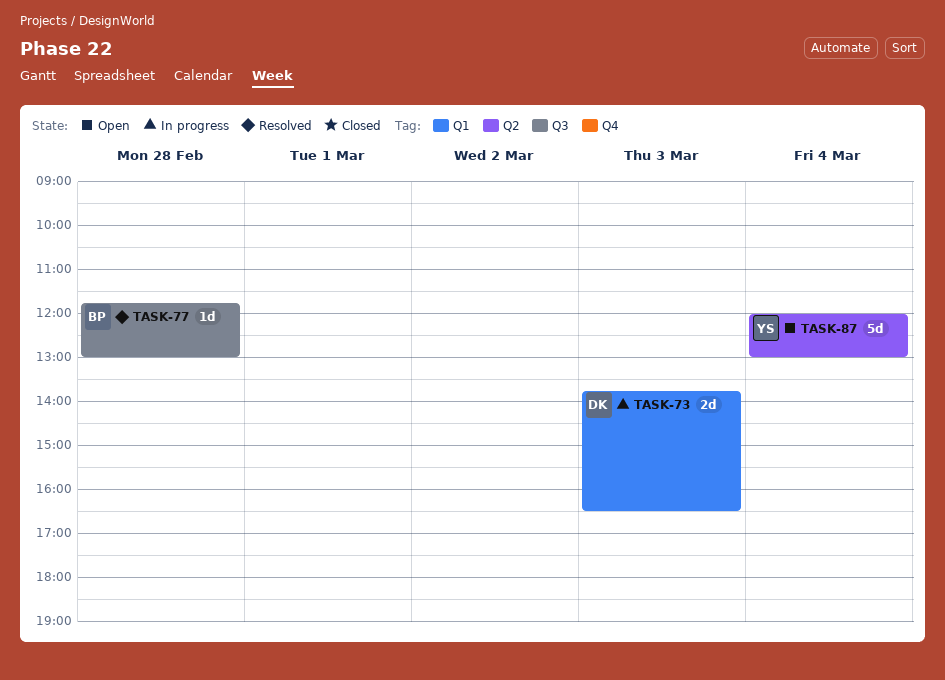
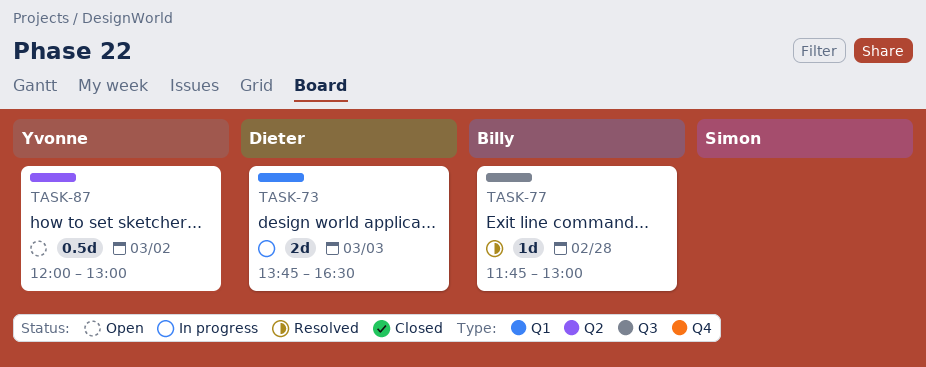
TASK-87, estimate: 5d -> 0.5d
TASK-87, day: Mar 4 -> Mar 2

